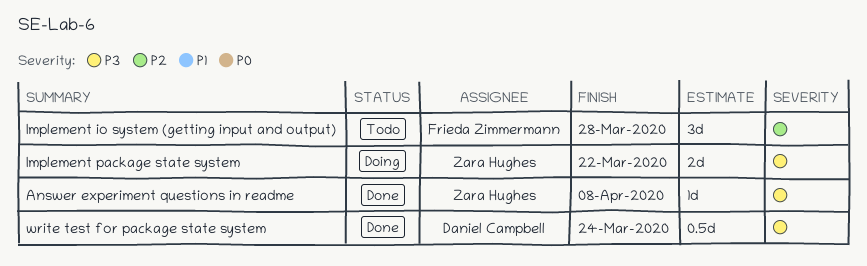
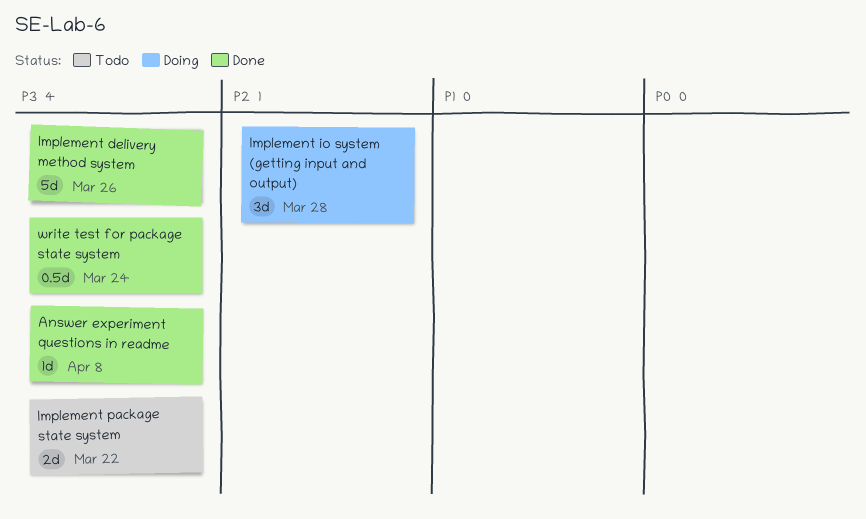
Implement delivery method system: none -> present
Implement io system (getting input and output), status: Todo -> Doing
Implement package state system, status: Doing -> Todo

